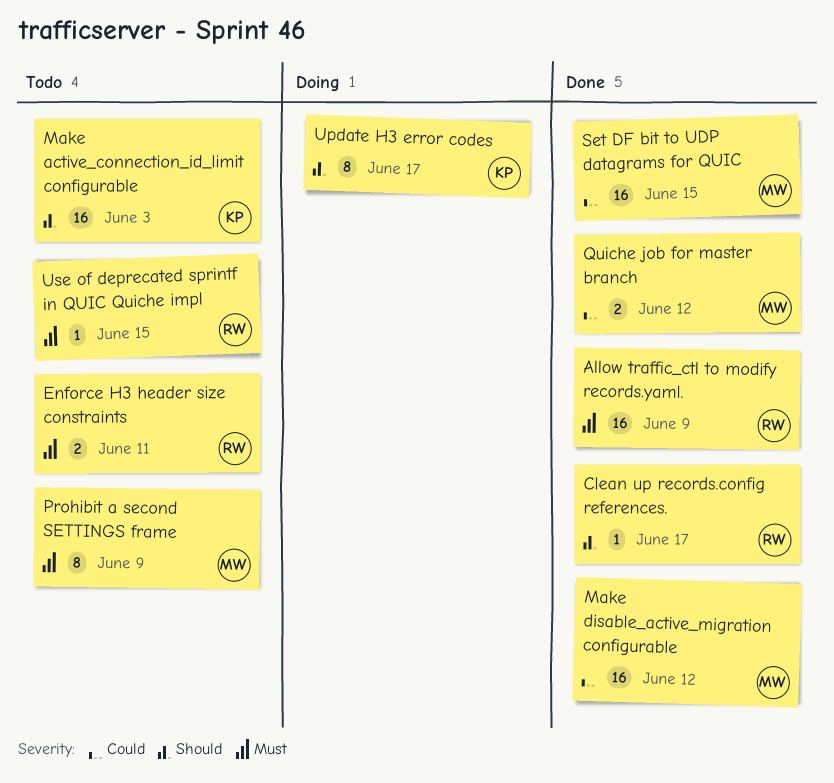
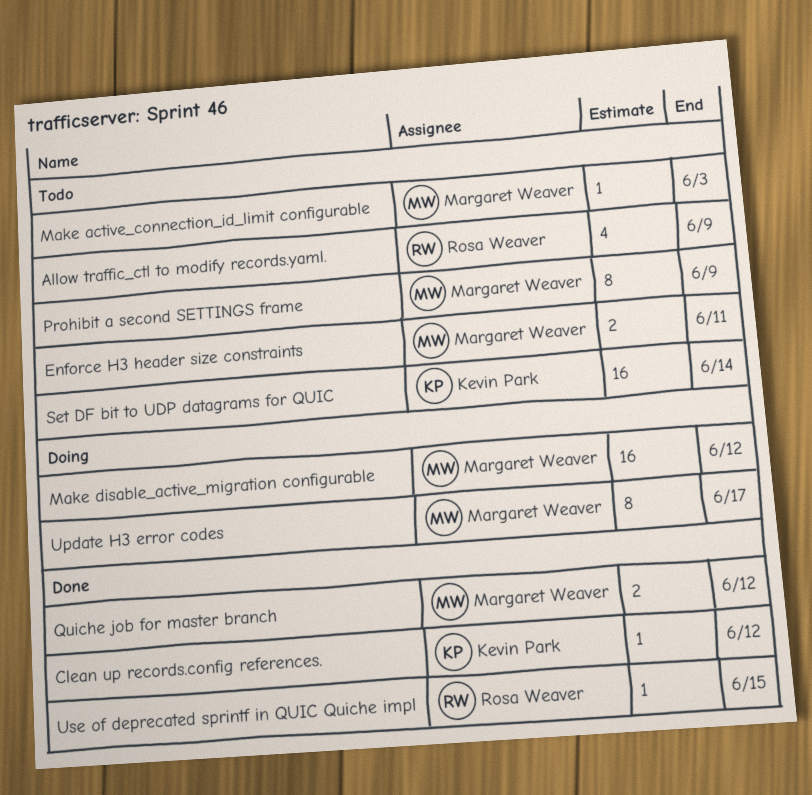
Allow traffic_ctl to modify records.yaml., status: Done -> Todo
Allow traffic_ctl to modify records.yaml., estimate: 16 -> 4
Clean up records.config references., owner: Rosa Weaver -> Kevin Park
Clean up records.config references., due: Jun 17 -> Jun 12
Enforce H3 header size constraints, owner: Rosa Weaver -> Margaret Weaver
Make active_connection_id_limit configurable, owner: Kevin Park -> Margaret Weaver
Make active_connection_id_limit configurable, estimate: 16 -> 1
Make disable_active_migration configurable, status: Done -> Doing
Set DF bit to UDP datagrams for QUIC, status: Done -> Todo
Set DF bit to UDP datagrams for QUIC, owner: Margaret Weaver -> Kevin Park
Set DF bit to UDP datagrams for QUIC, due: Jun 15 -> Jun 14
Update H3 error codes, owner: Kevin Park -> Margaret Weaver
Use of deprecated sprintf in QUIC Quiche impl, status: Todo -> Done

